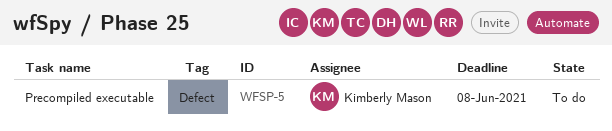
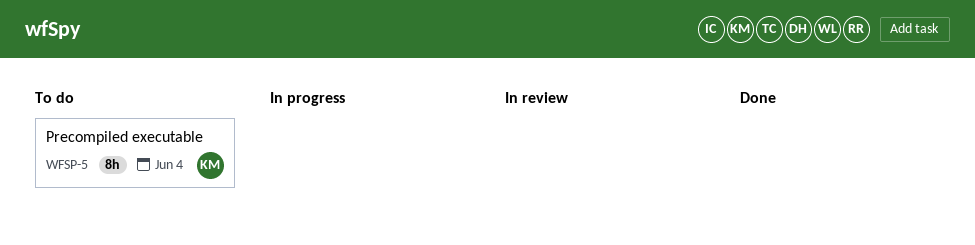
WFSP-5, due: Jun 8 -> Jun 4

